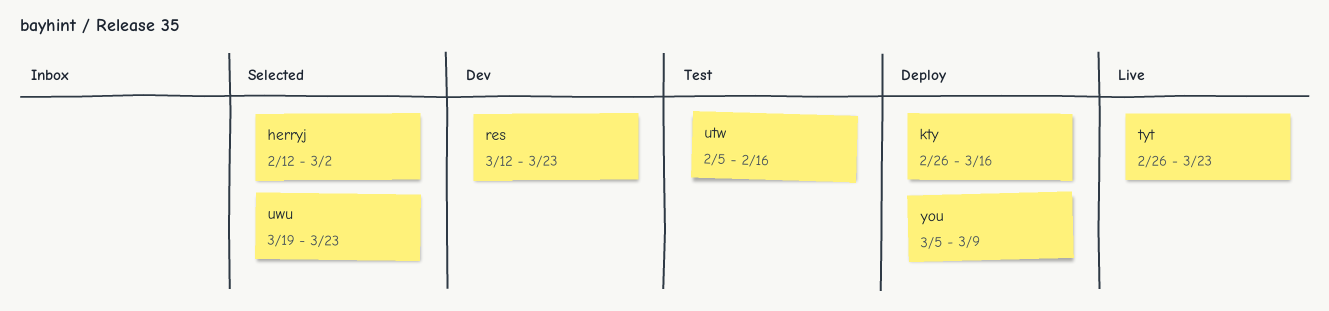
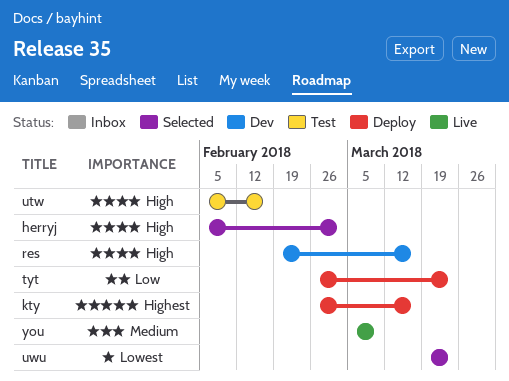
herryj, start: Feb 12 -> Feb 5
res, start: Mar 12 -> Feb 19
res, due: Mar 23 -> Mar 16
tyt, status: Live -> Deploy
you, status: Deploy -> Live

